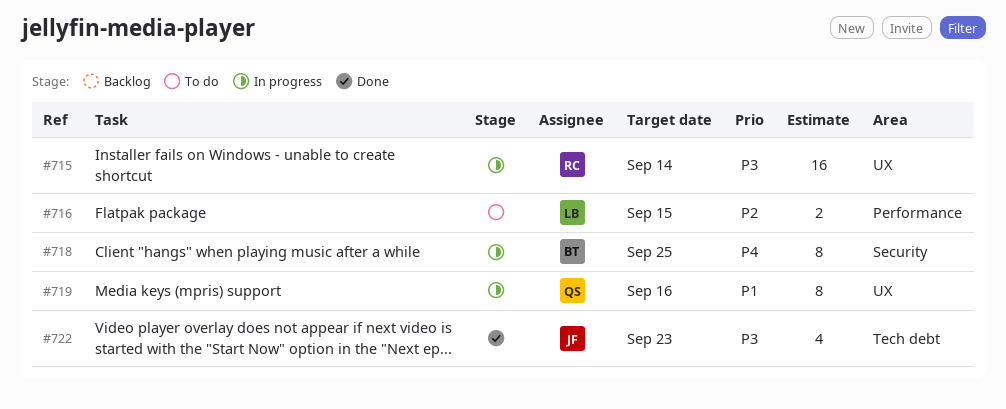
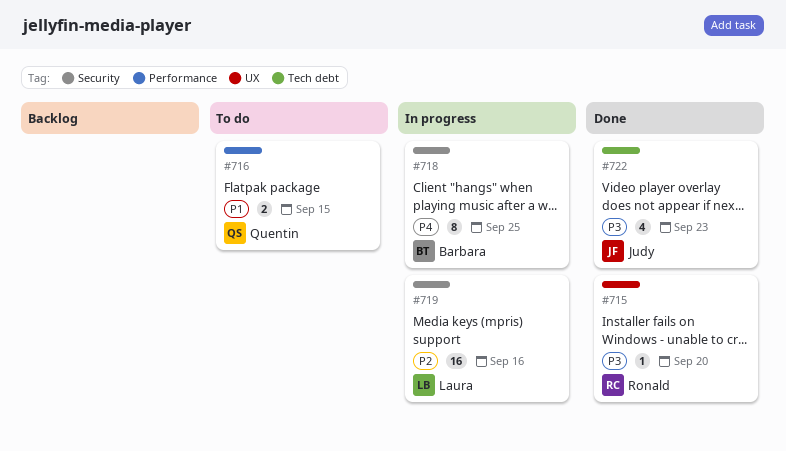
#715, status: In progress -> Done
#715, estimate: 16 -> 1
#715, due: Sep 14 -> Sep 20
#716, owner: Laura -> Quentin
#716, priority: P2 -> P1
#719, owner: Quentin -> Laura
#719, priority: P1 -> P2
#719, label: UX -> Security
#719, estimate: 8 -> 16

